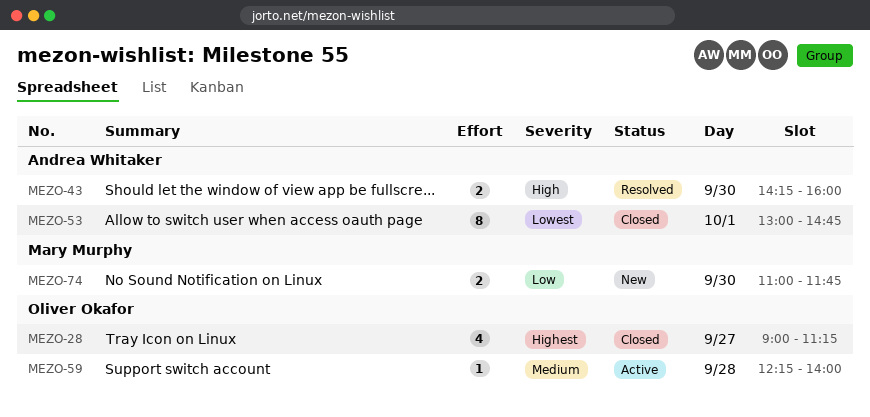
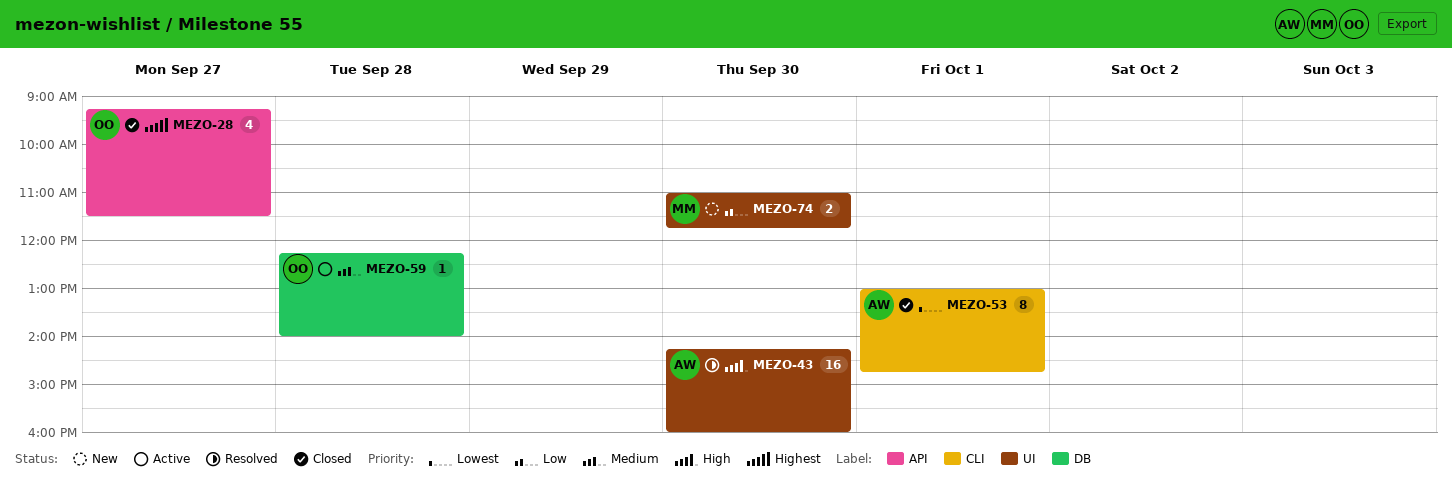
MEZO-28, begins: 09:00 -> 09:15
MEZO-28, ends: 11:15 -> 11:30
MEZO-43, estimate: 2 -> 16

